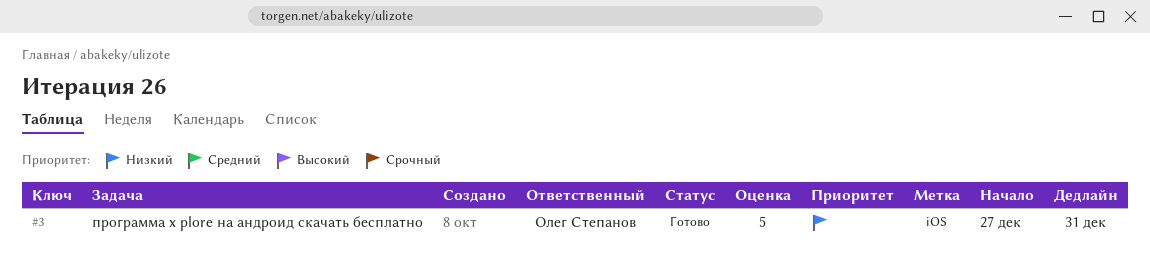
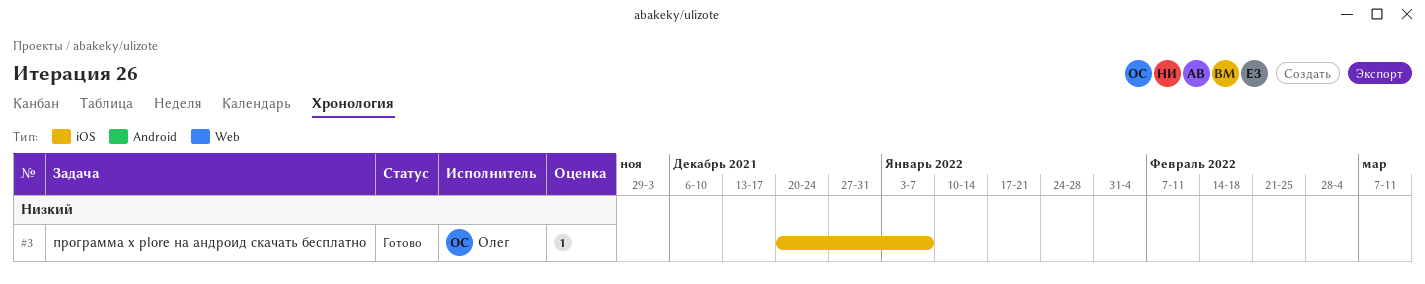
#3, estimate: 5 -> 1
#3, start: Dec 27 -> Dec 20
#3, due: Dec 31 -> Jan 7

